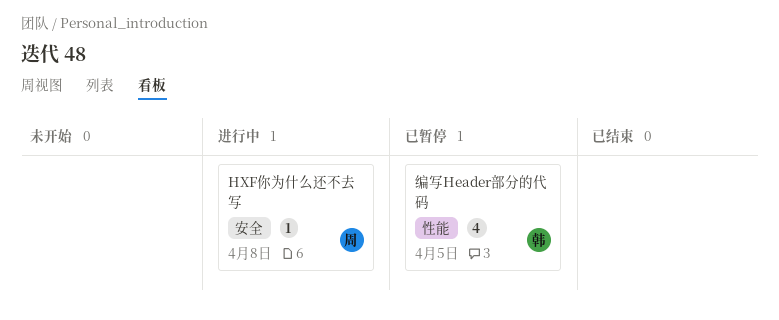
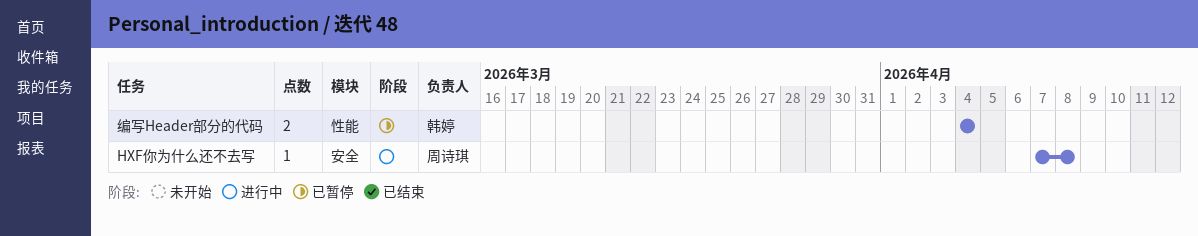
编写Header部分的代码, estimate: 4 -> 2
编写Header部分的代码, due: Apr 5 -> Apr 4

